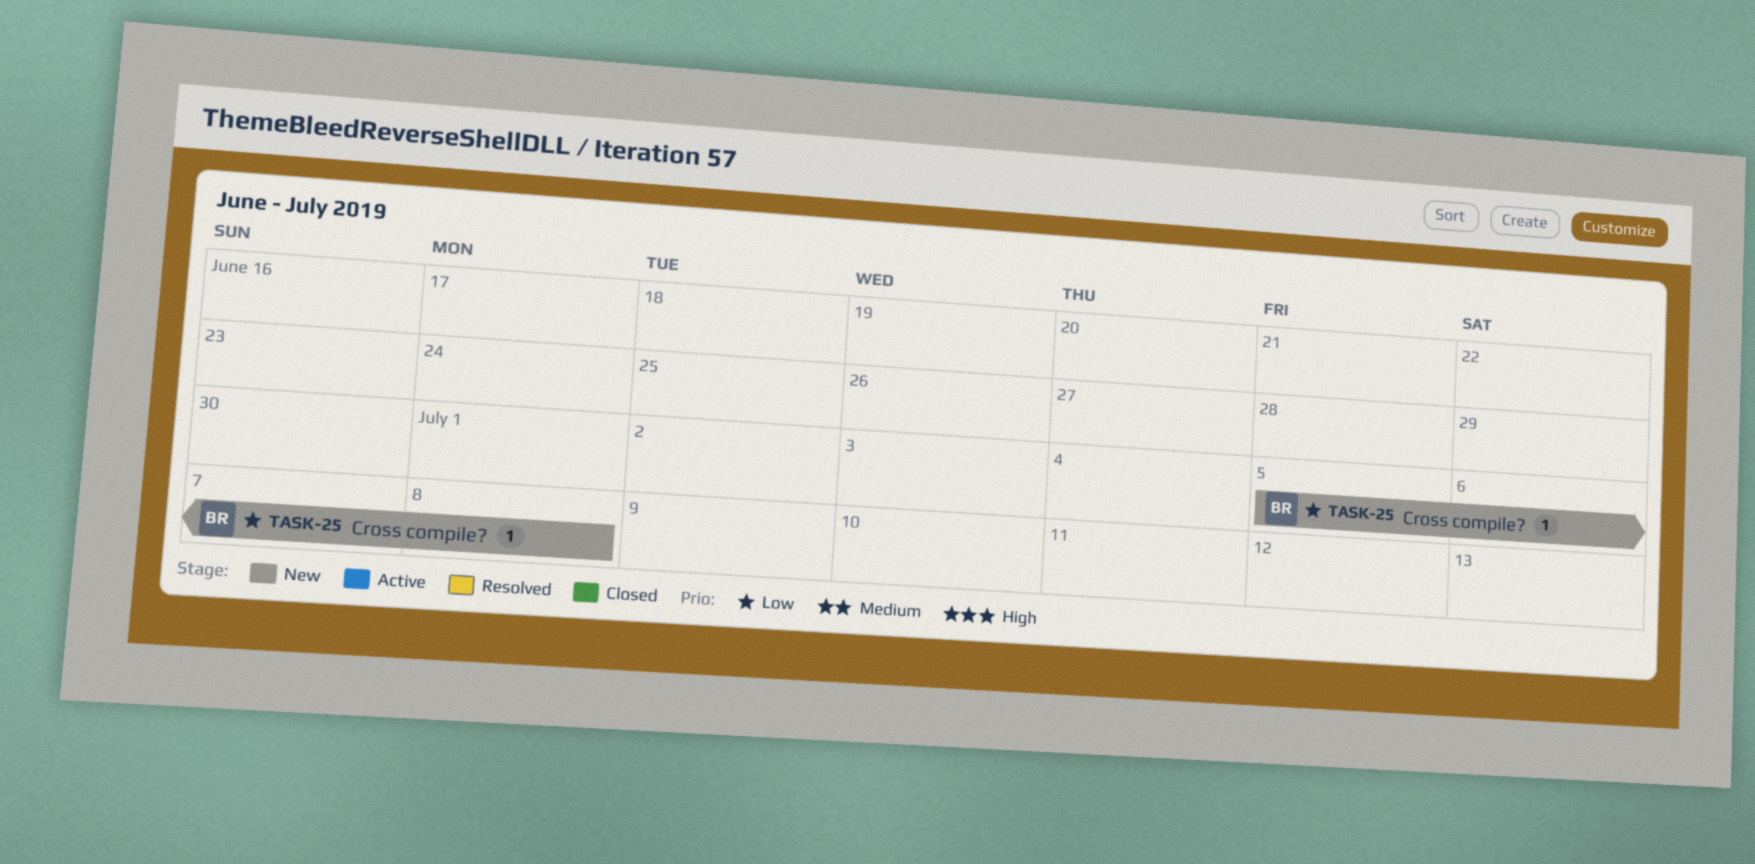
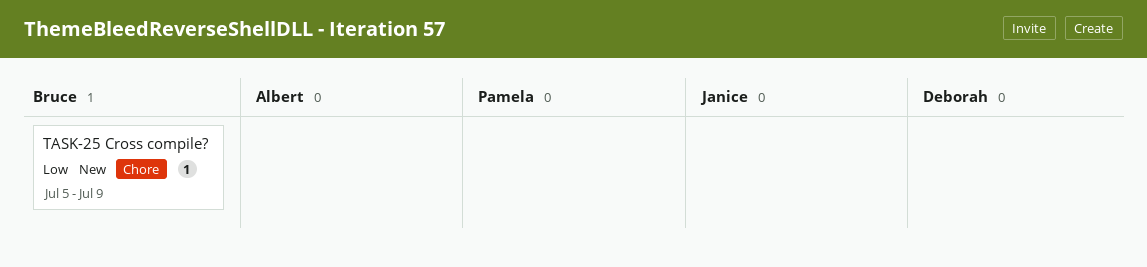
TASK-25, due: Jul 8 -> Jul 9

